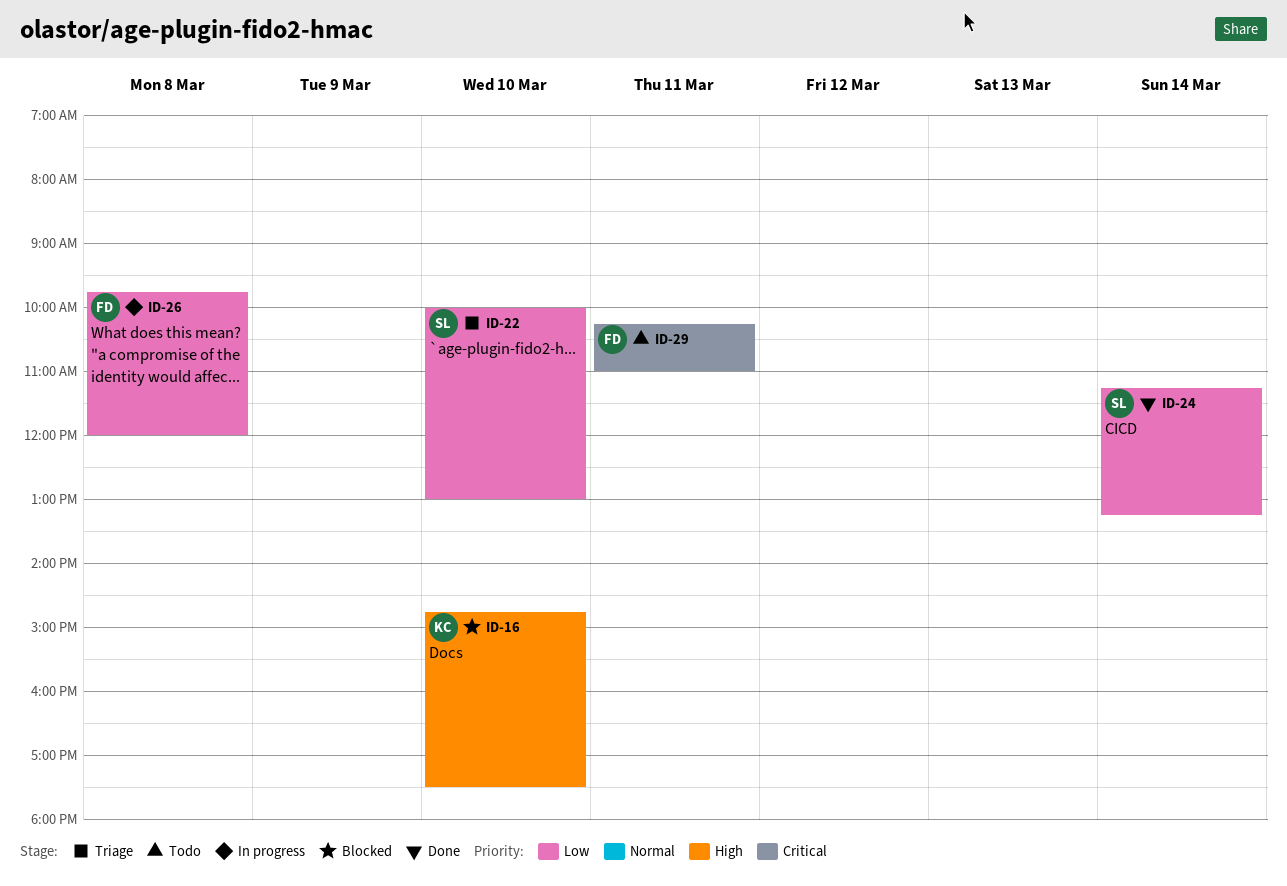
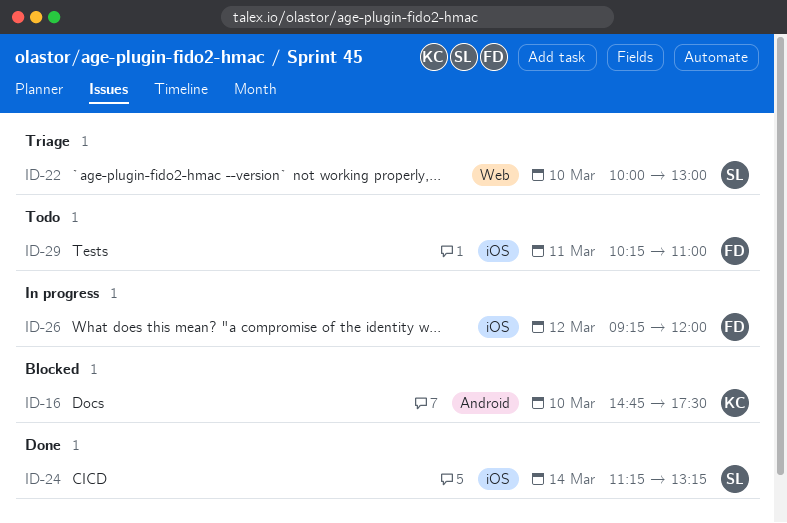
ID-26, day: Mar 8 -> Mar 12
ID-26, begins: 09:45 -> 09:15

